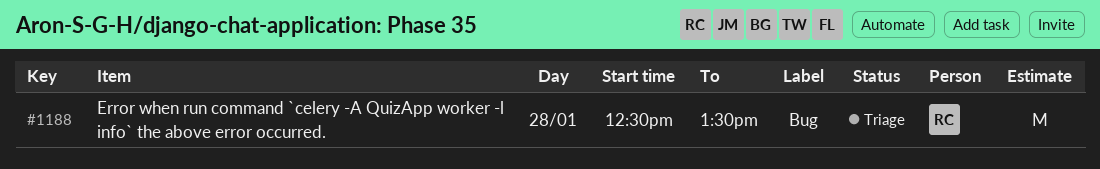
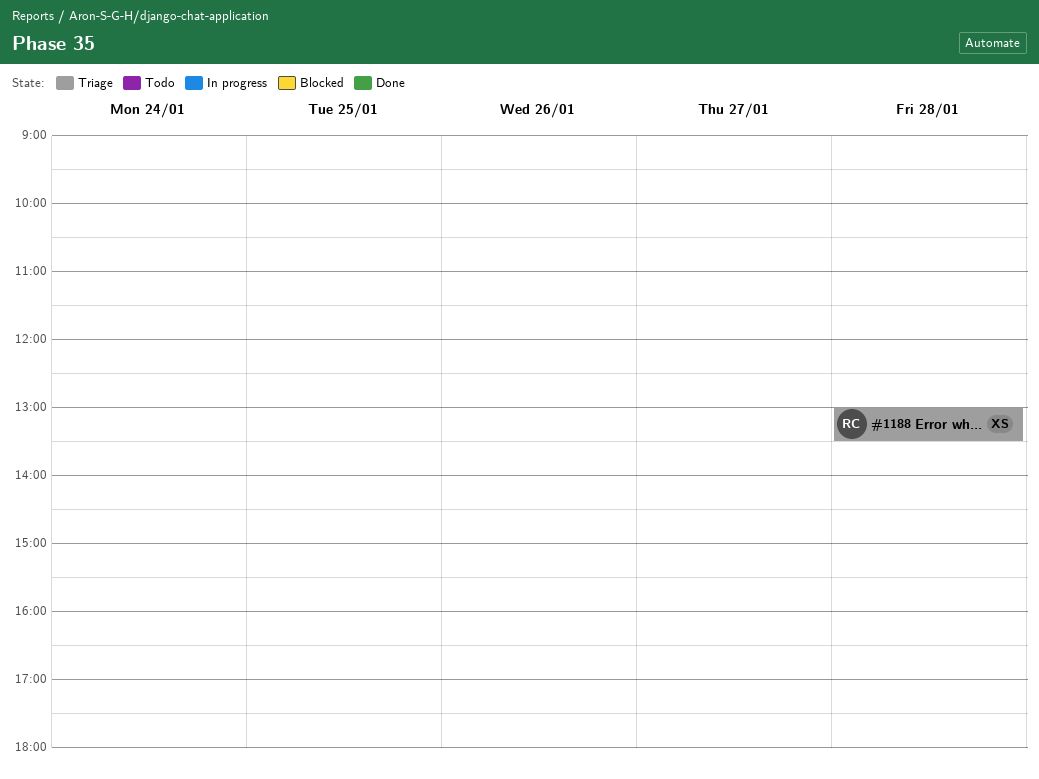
#1188, estimate: M -> XS
#1188, begins: 12:30 -> 13:00

